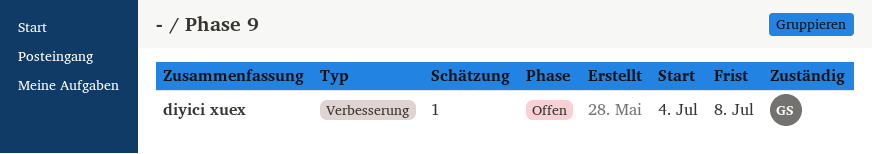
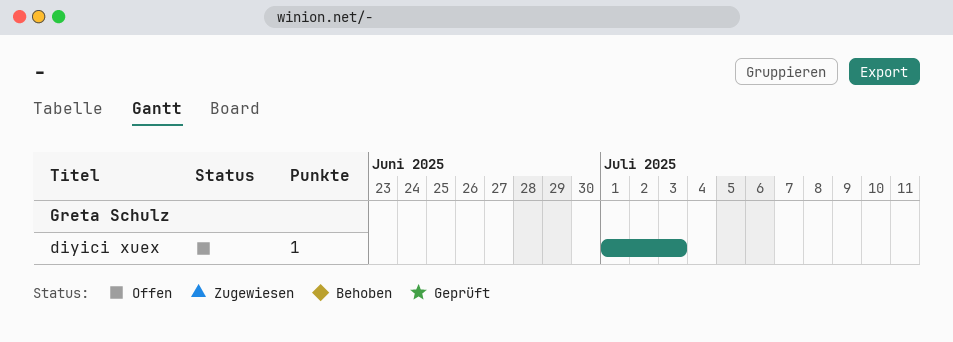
diyici xuex, start: Jul 4 -> Jul 1
diyici xuex, due: Jul 8 -> Jul 3

